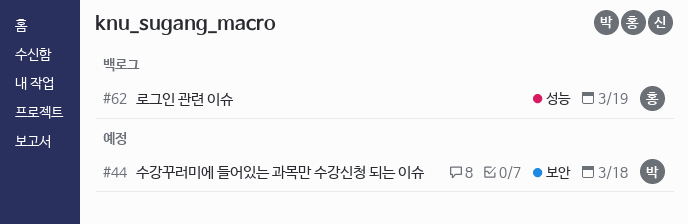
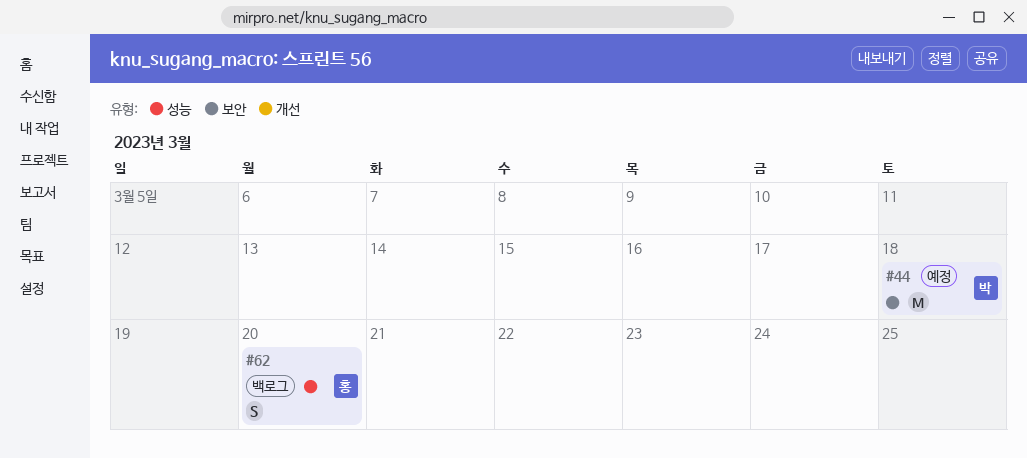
#62, due: Mar 19 -> Mar 20

